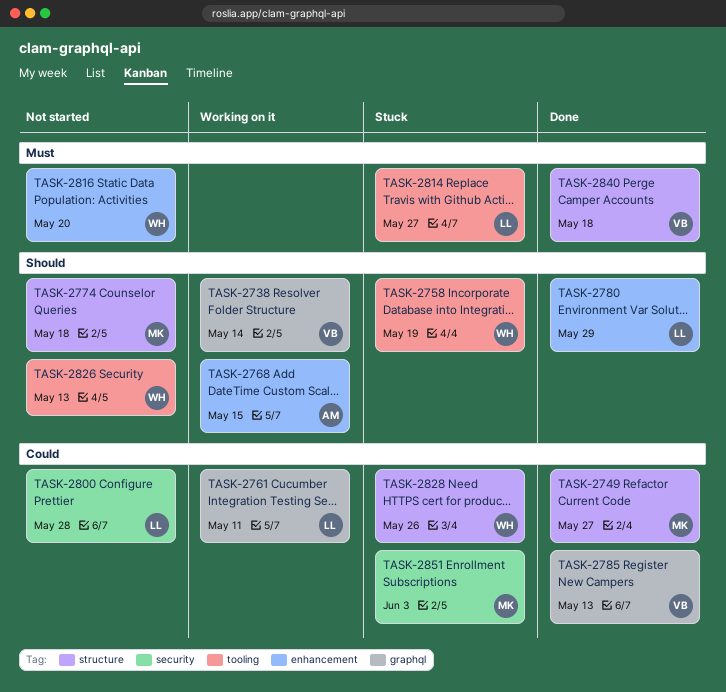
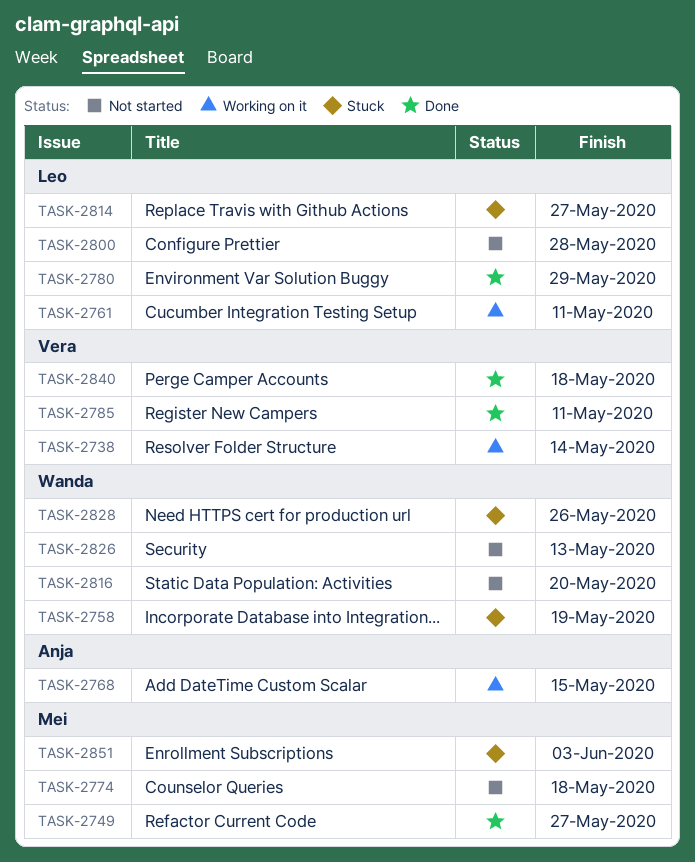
TASK-2785, due: May 13 -> May 11

